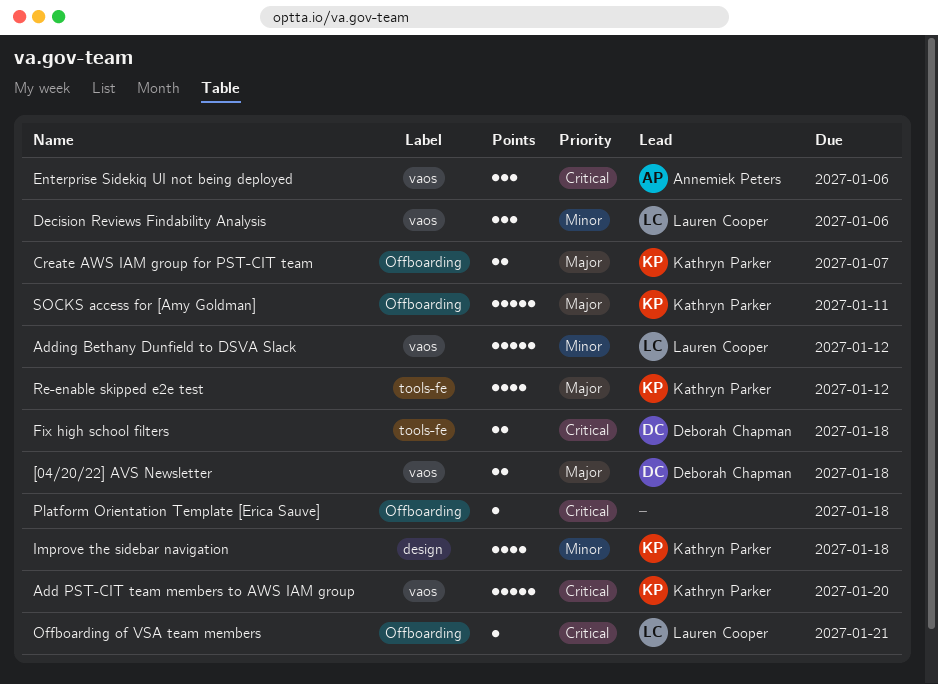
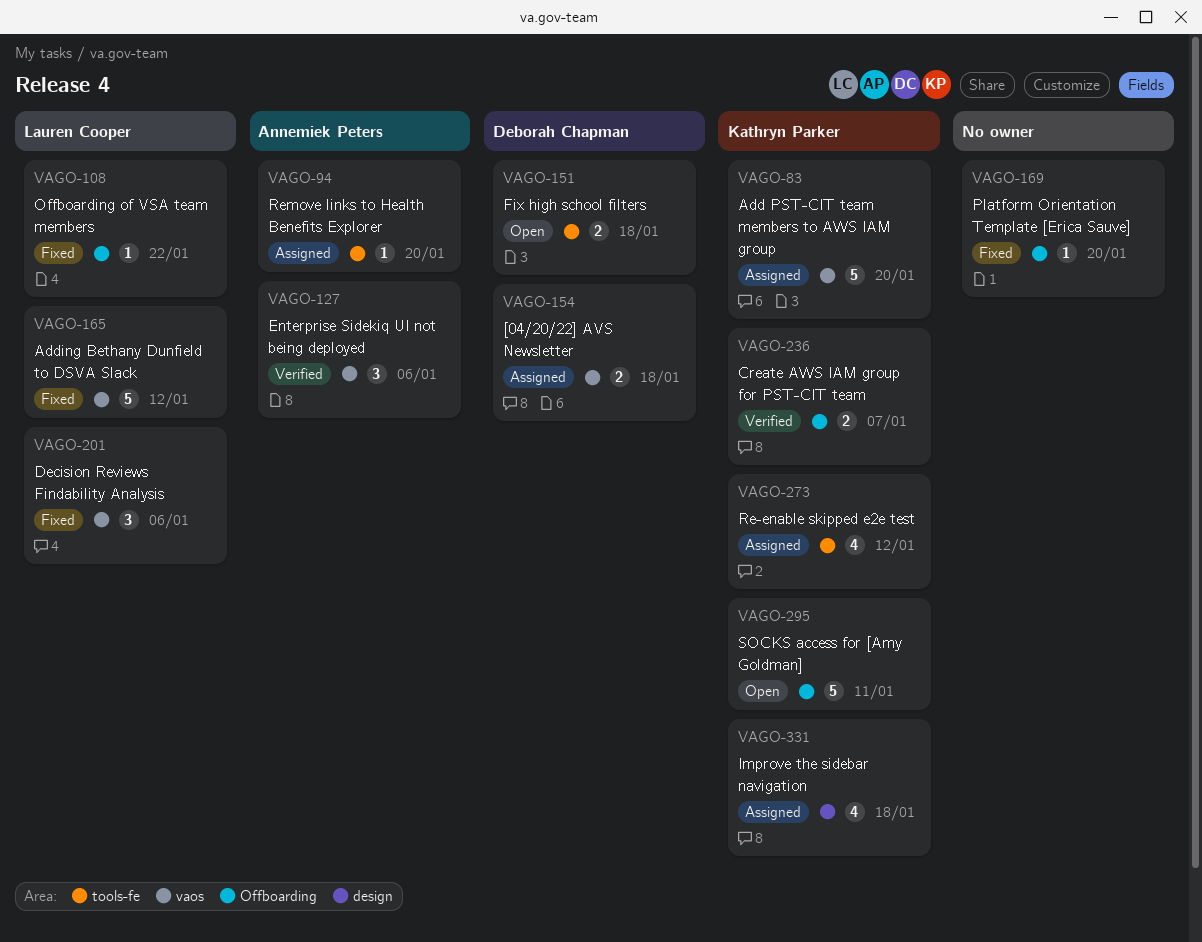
Offboarding of VSA team members, due: Jan 21 -> Jan 22
Platform Orientation Template [Erica Sauve], due: Jan 18 -> Jan 20
Remove links to Health Benefits Explorer: none -> present

